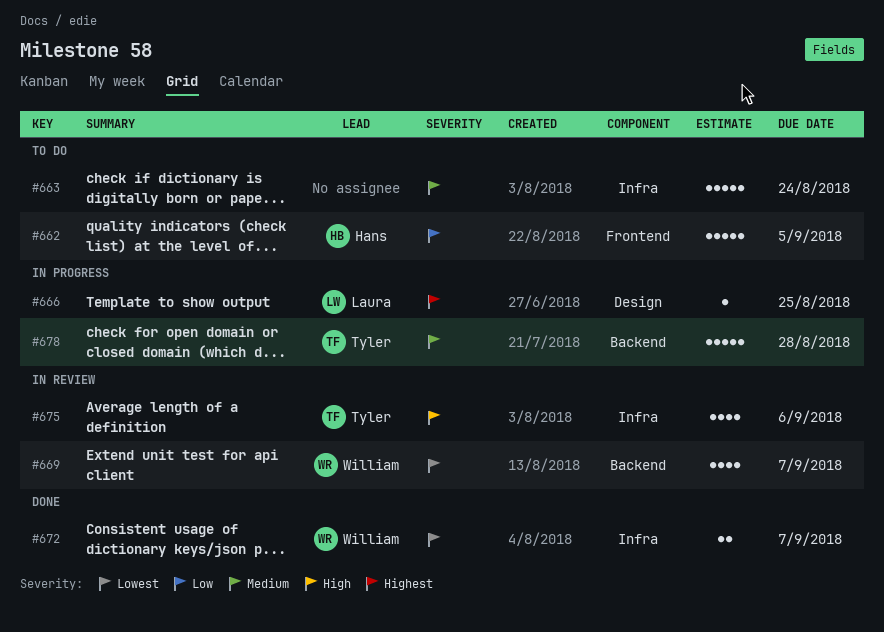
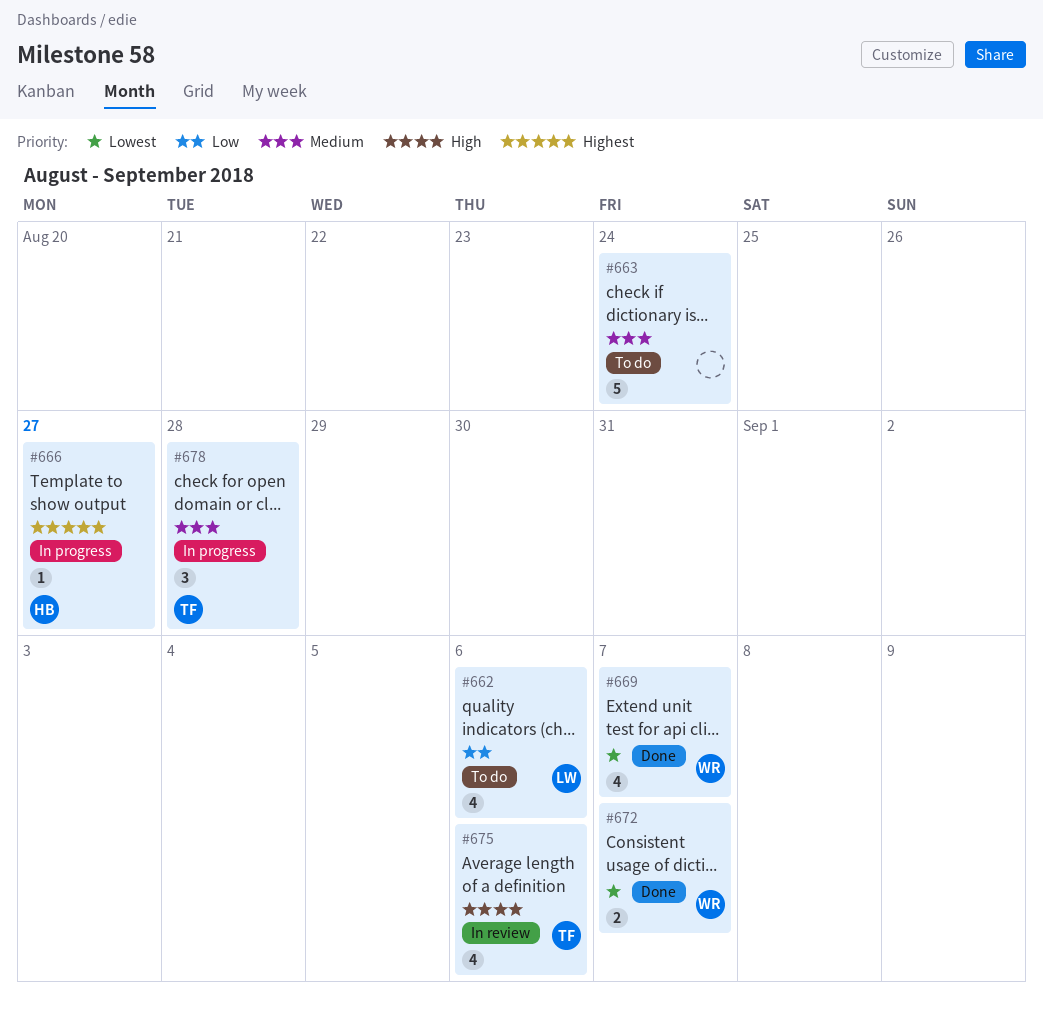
#662, owner: Hans -> Laura
#662, estimate: 5 -> 4
#662, due: Sep 5 -> Sep 6
#666, owner: Laura -> Hans
#666, due: Aug 25 -> Aug 27
#669, status: In review -> Done
#678, estimate: 5 -> 3

